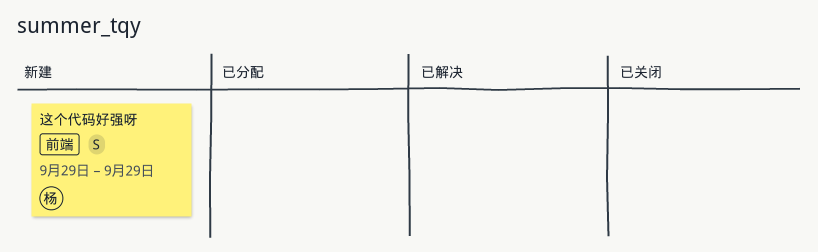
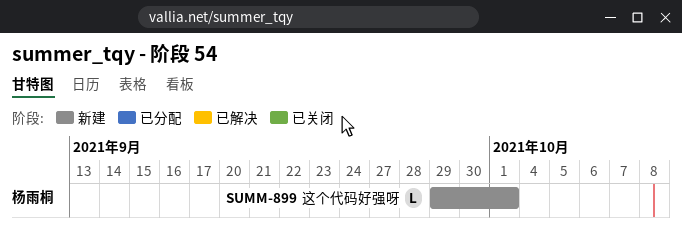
这个代码好强呀, estimate: S -> L
这个代码好强呀, due: Sep 29 -> Oct 1

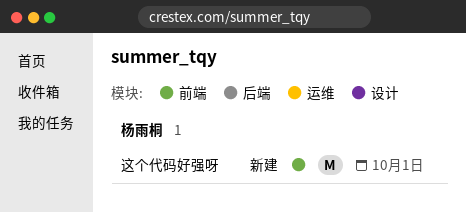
这个代码好强呀, estimate: L -> M

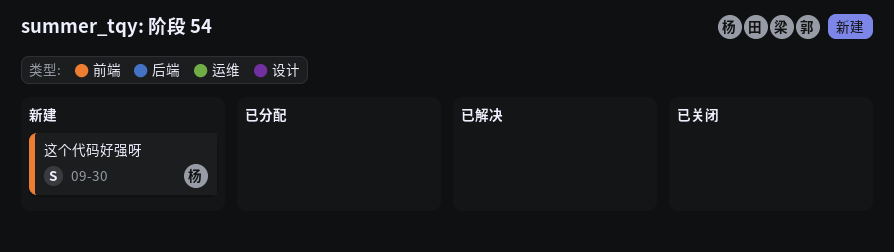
这个代码好强呀, estimate: M -> S
这个代码好强呀, due: Oct 1 -> Sep 30

